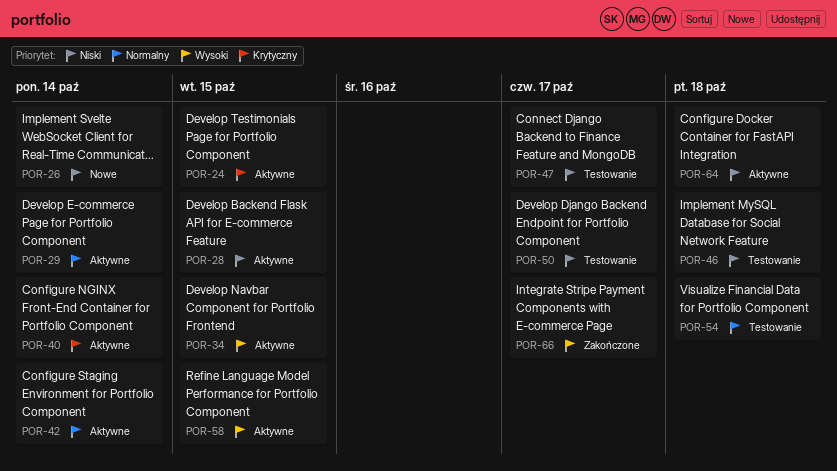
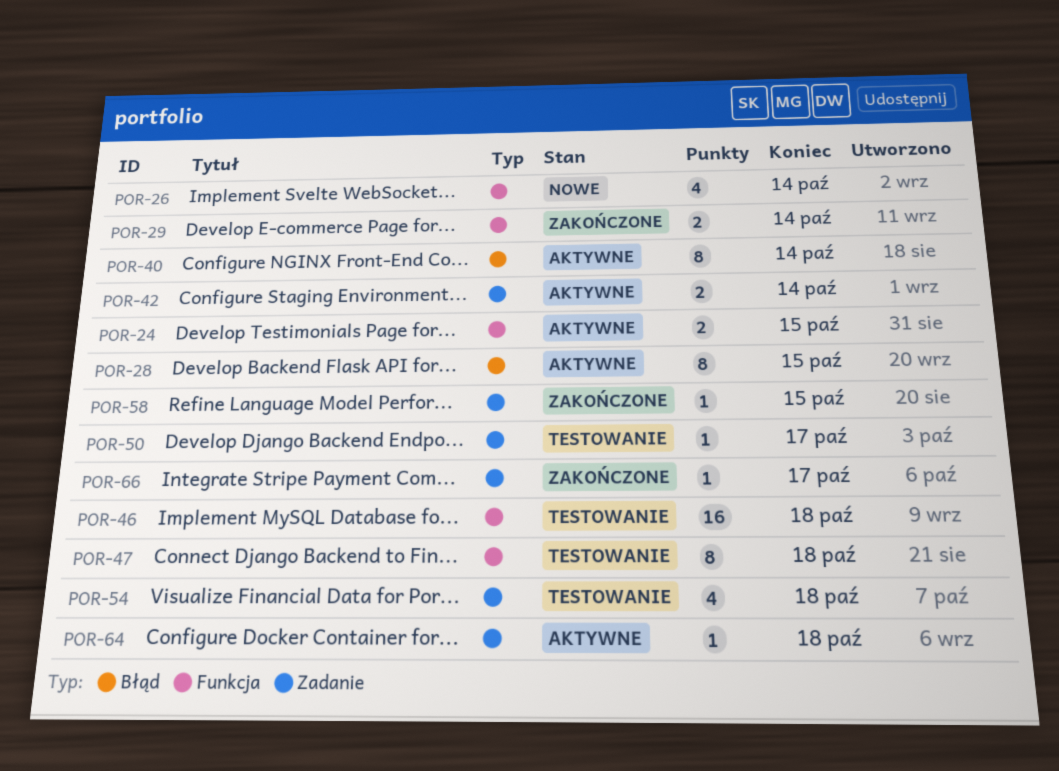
POR-29, status: Aktywne -> Zakończone
POR-34: present -> none
POR-47, due: Oct 17 -> Oct 18
POR-58, status: Aktywne -> Zakończone

